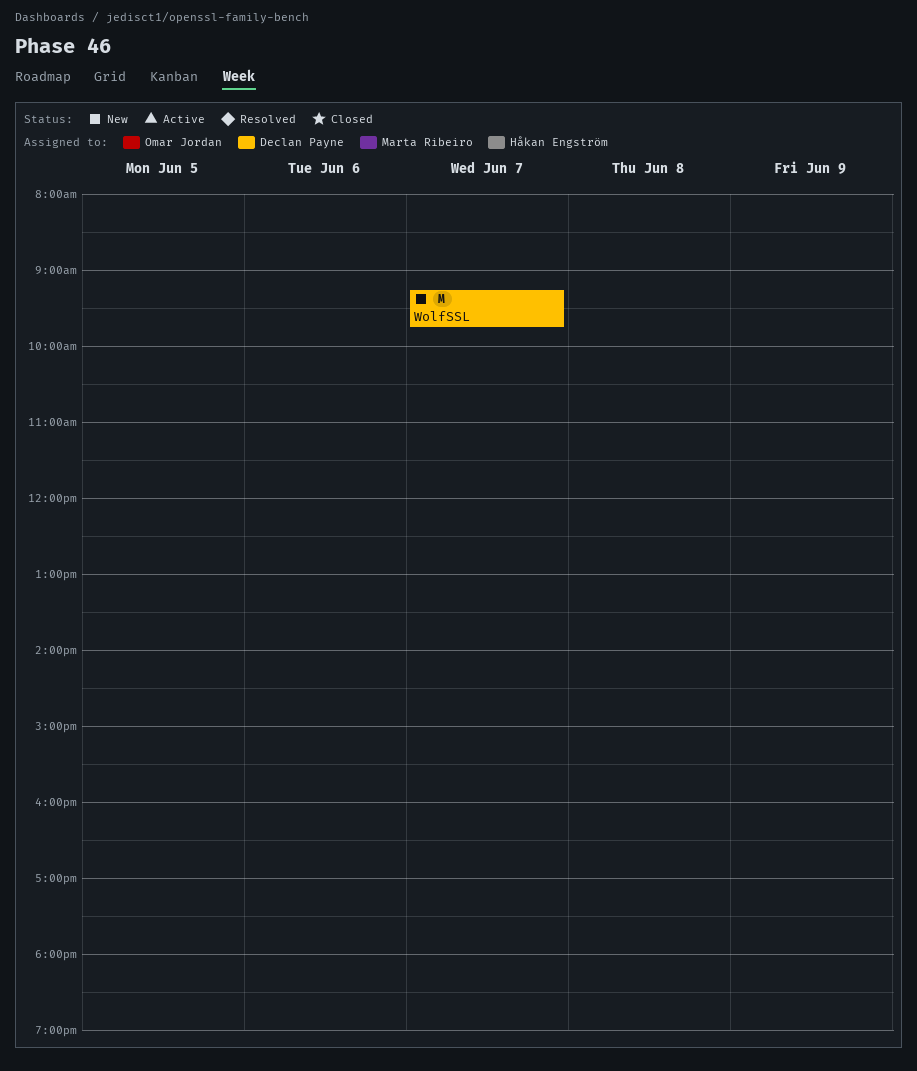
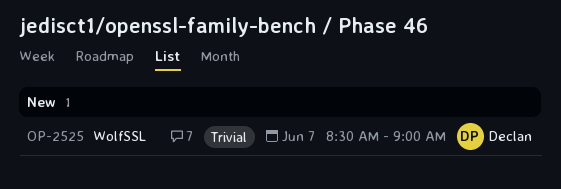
WolfSSL, begins: 09:15 -> 08:30
WolfSSL, ends: 09:45 -> 09:00

